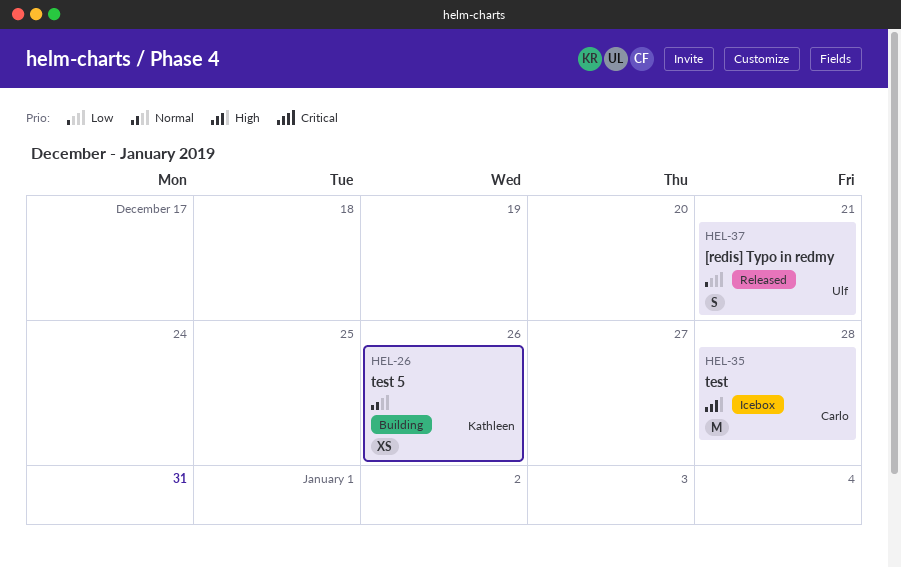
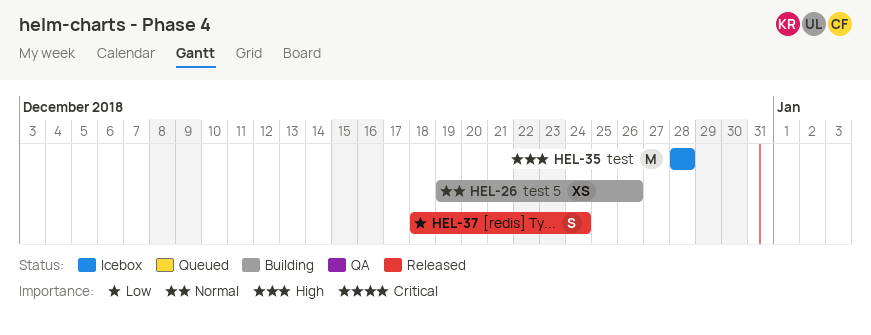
HEL-37, due: Dec 21 -> Dec 24

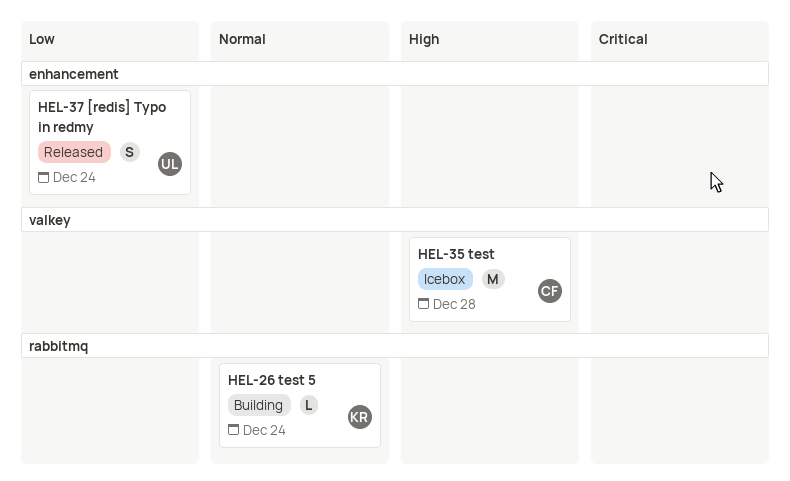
HEL-26, estimate: XS -> L
HEL-26, due: Dec 26 -> Dec 24

